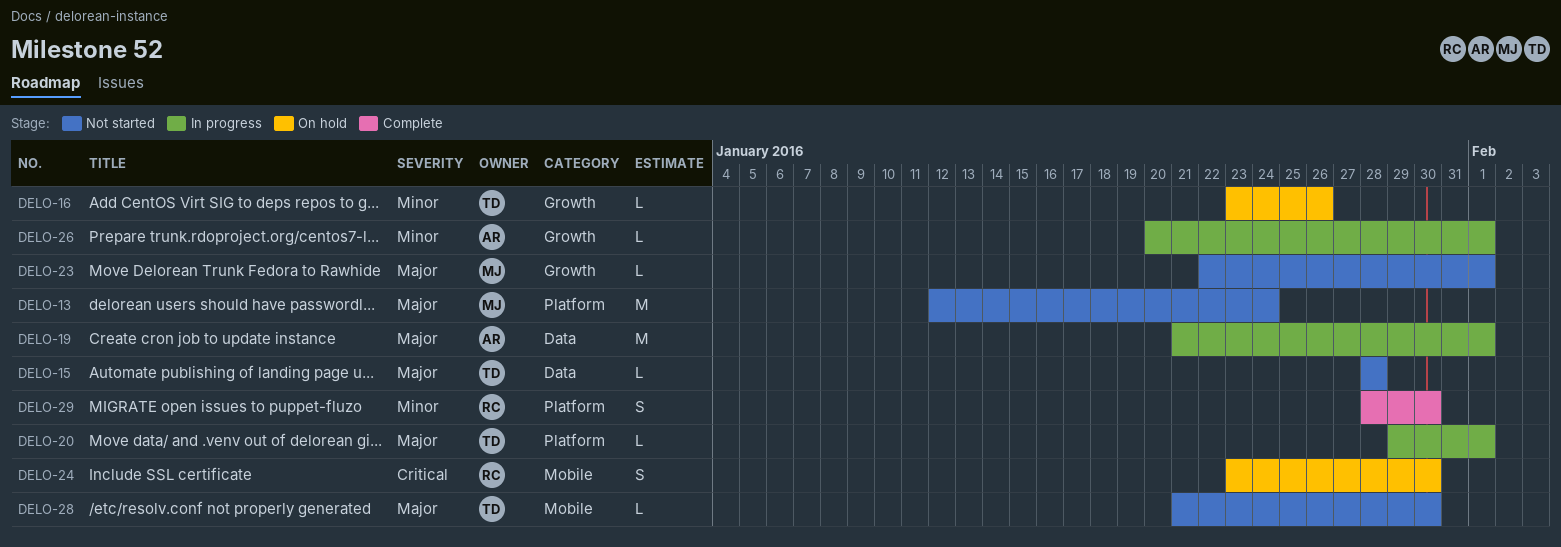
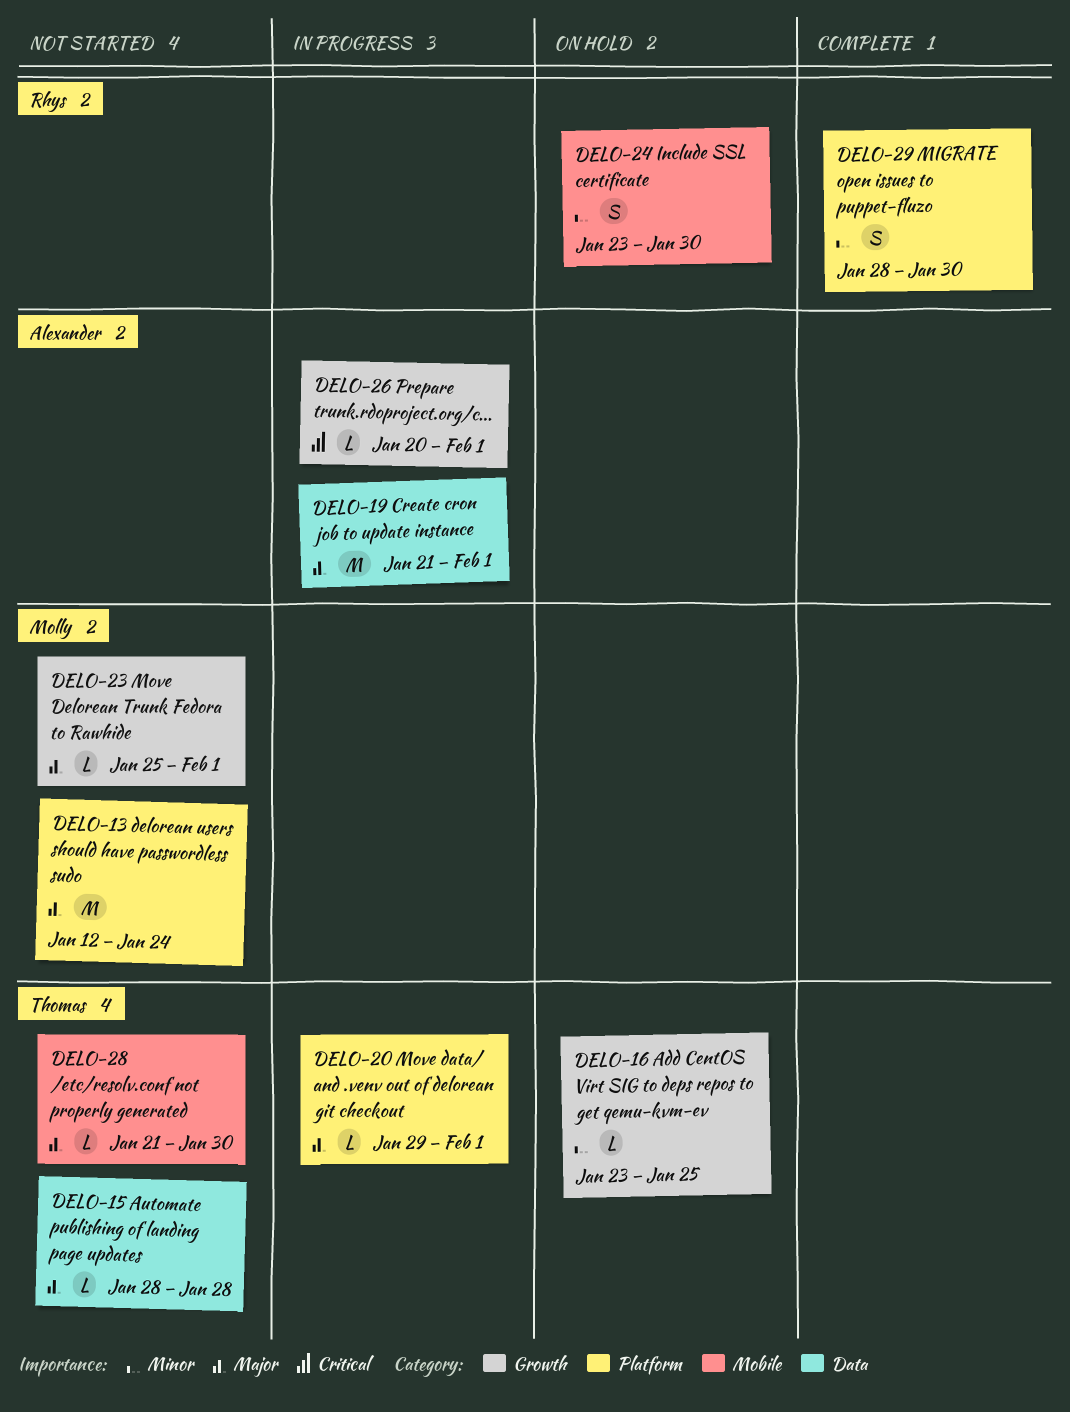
DELO-16, due: Jan 26 -> Jan 25
DELO-23, start: Jan 22 -> Jan 25
DELO-24, priority: Critical -> Minor
DELO-26, priority: Minor -> Critical

